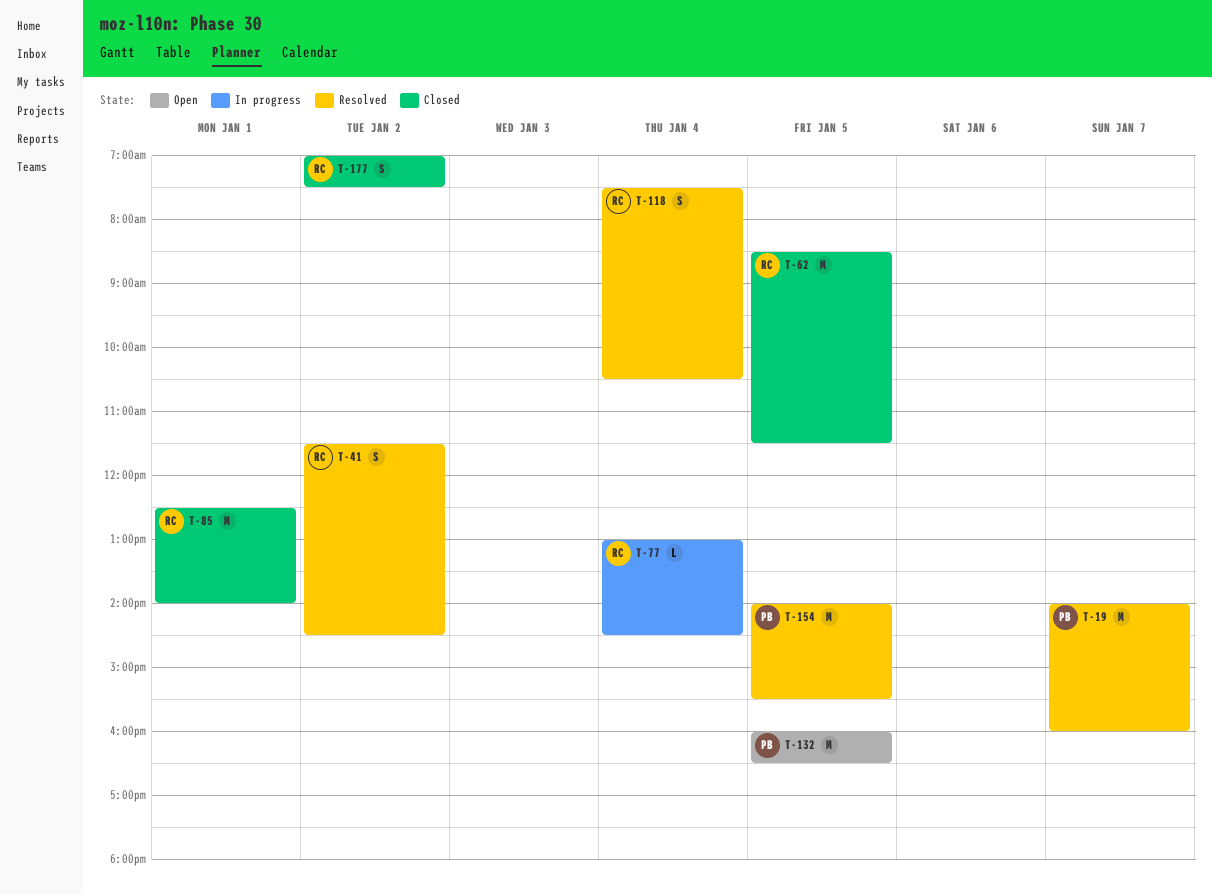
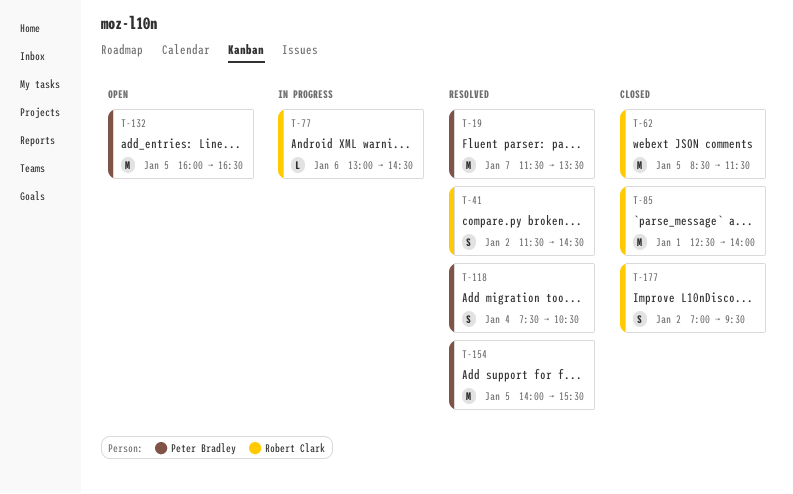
T-19, begins: 14:00 -> 11:30
T-19, ends: 16:00 -> 13:30
T-77, day: Jan 4 -> Jan 6
T-118, owner: Robert Clark -> Peter Bradley
T-177, ends: 07:30 -> 09:30

